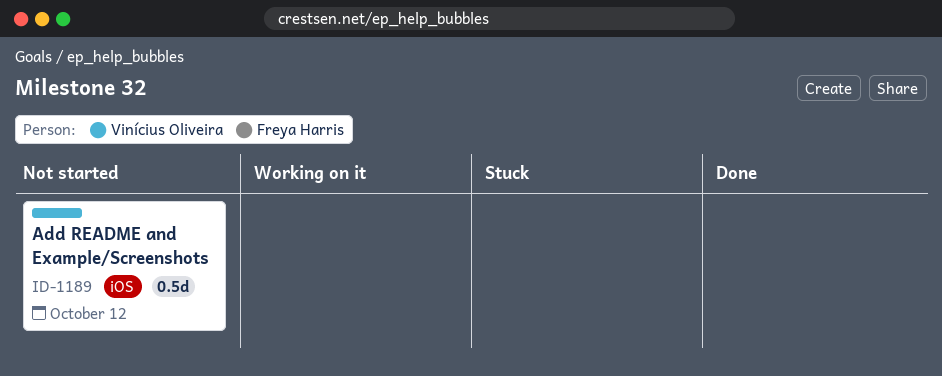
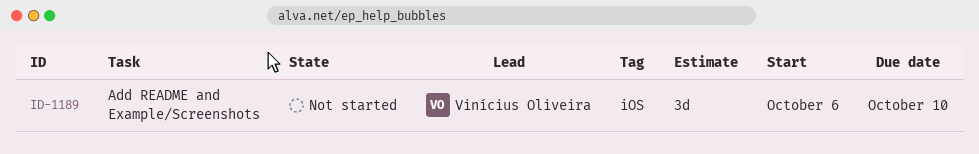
ID-1189, estimate: 0.5d -> 3d
ID-1189, due: Oct 12 -> Oct 10

